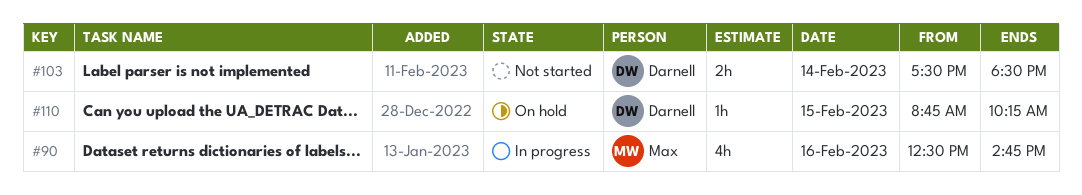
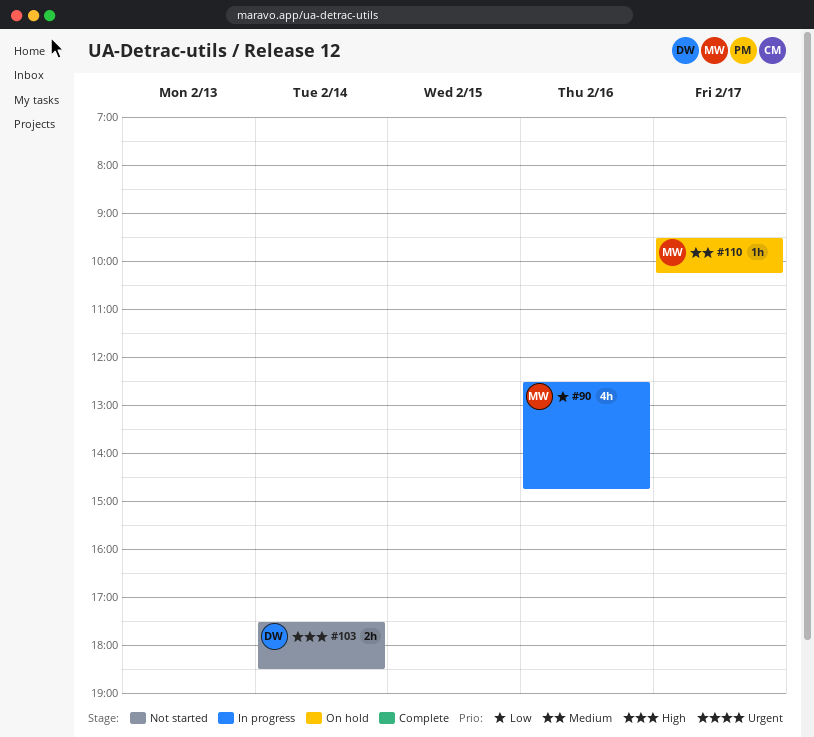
#110, owner: Darnell -> Max
#110, day: Feb 15 -> Feb 17
#110, begins: 08:45 -> 09:30

